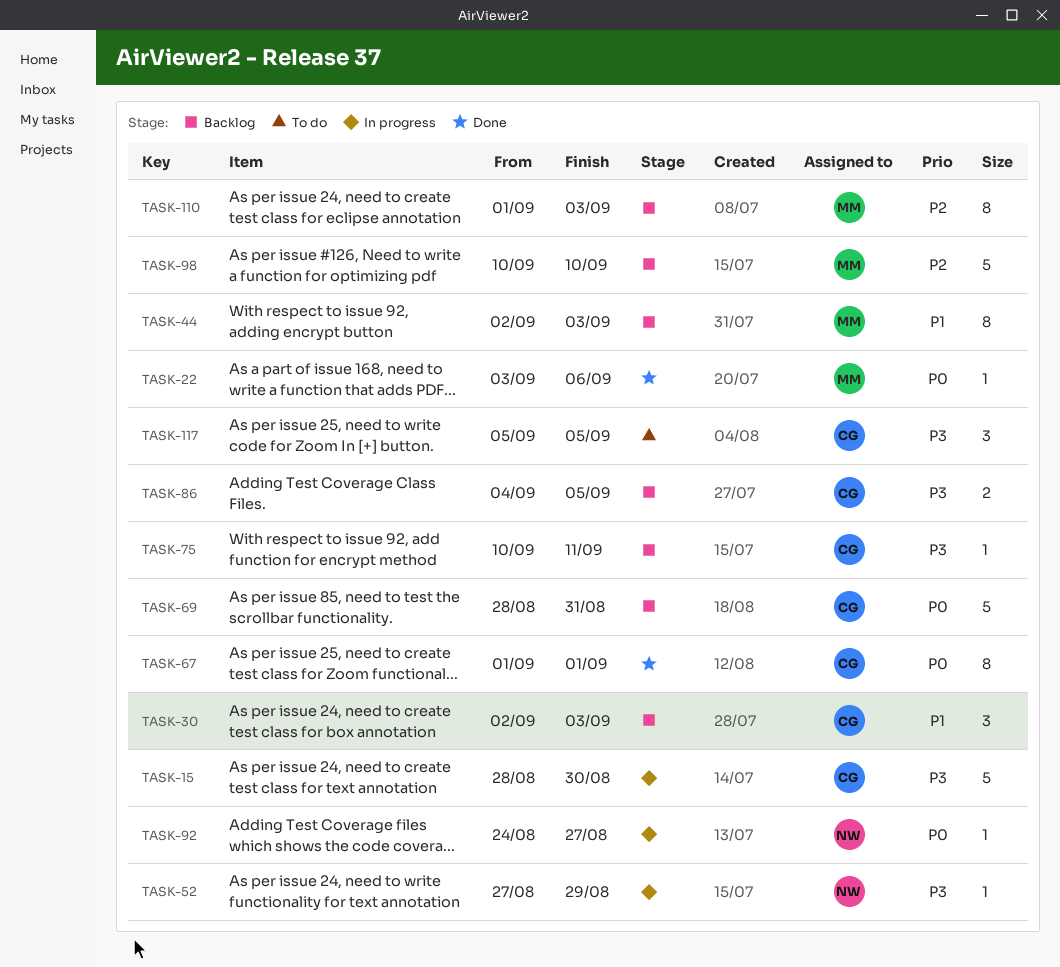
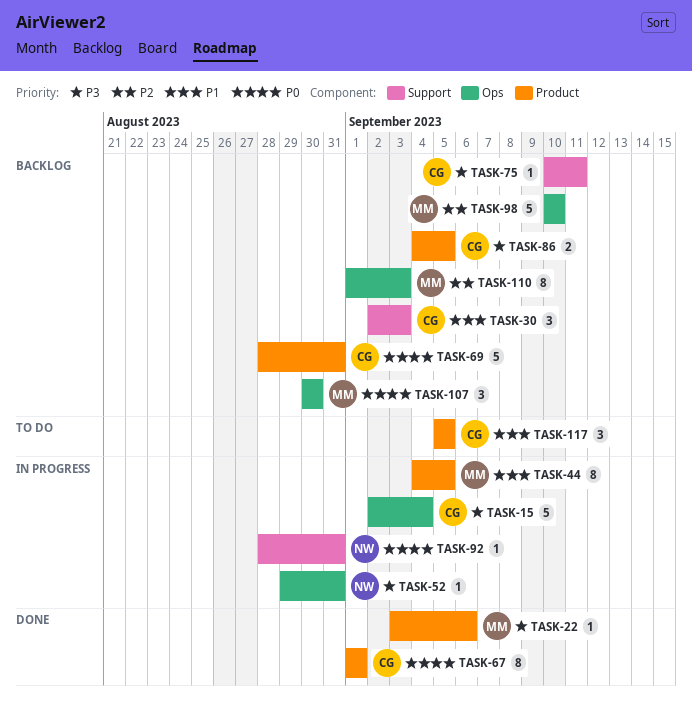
TASK-15, start: Aug 28 -> Sep 2
TASK-15, due: Aug 30 -> Sep 4
TASK-22, priority: P0 -> P3
TASK-44, status: Backlog -> In progress
TASK-44, start: Sep 2 -> Sep 4
TASK-44, due: Sep 3 -> Sep 5
TASK-52, start: Aug 27 -> Aug 29
TASK-52, due: Aug 29 -> Aug 31
TASK-92, start: Aug 24 -> Aug 28
TASK-92, due: Aug 27 -> Aug 31
TASK-107: none -> present
TASK-117, priority: P3 -> P1

